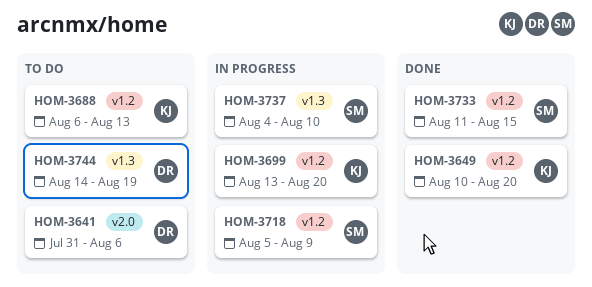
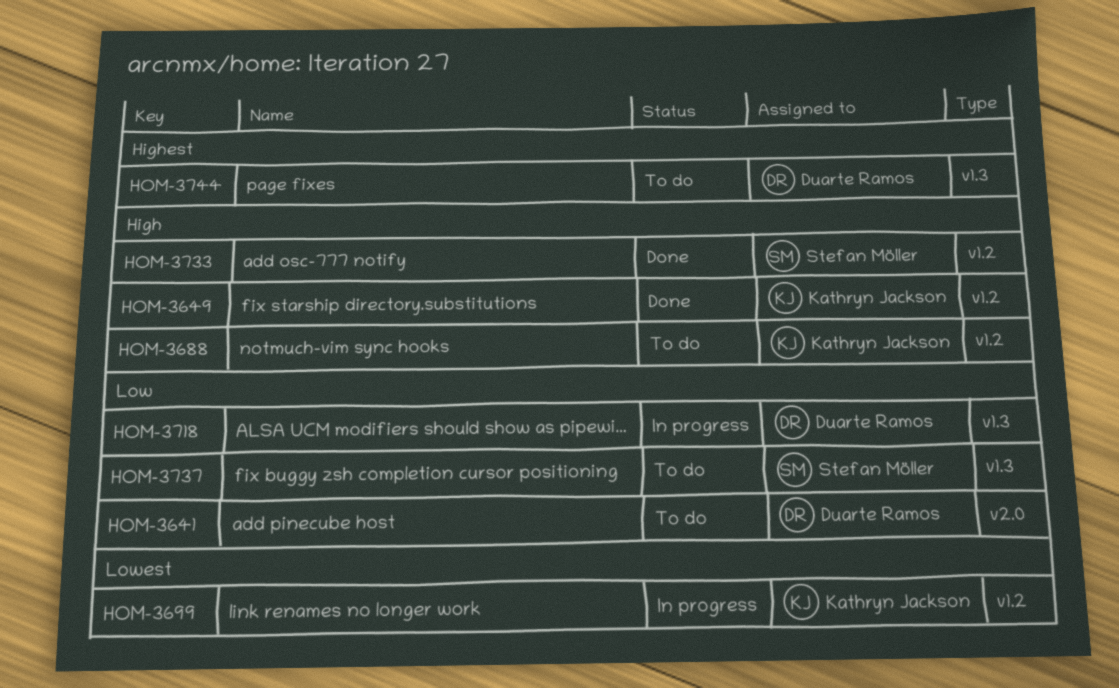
HOM-3718, owner: Stefan Möller -> Duarte Ramos
HOM-3718, label: v1.2 -> v1.3
HOM-3737, status: In progress -> To do

